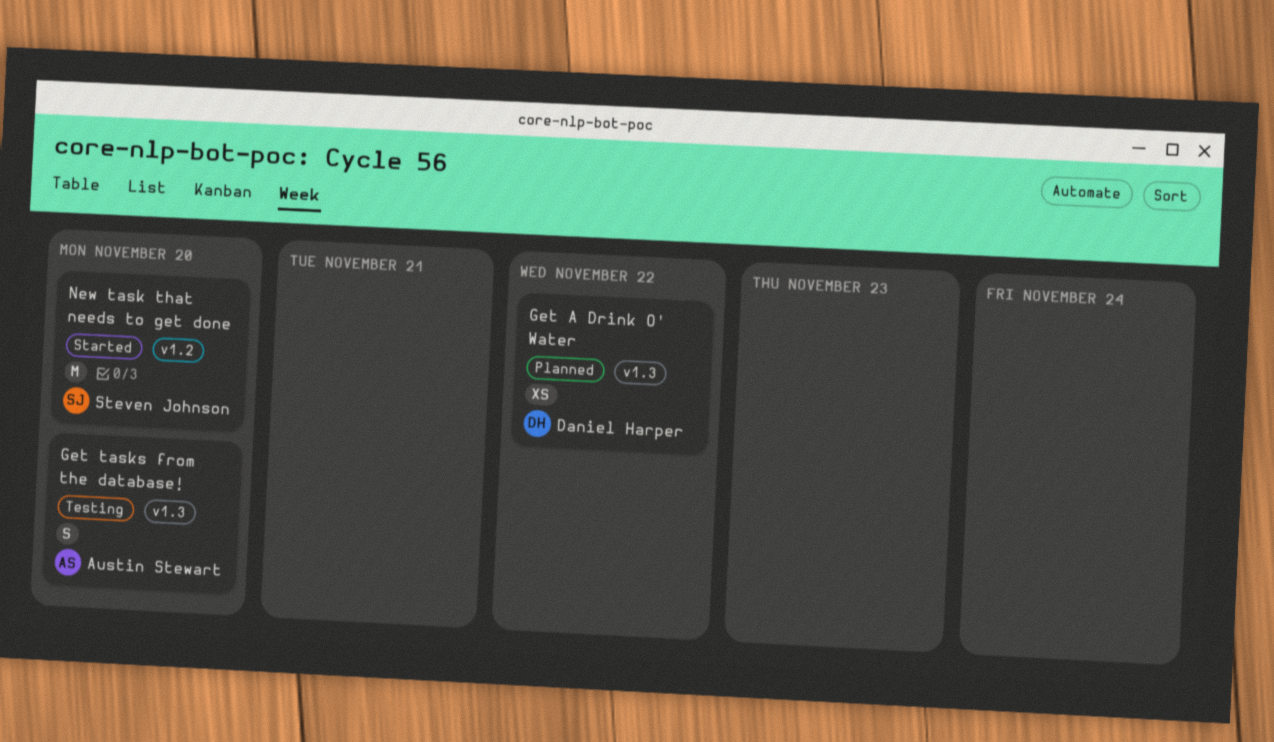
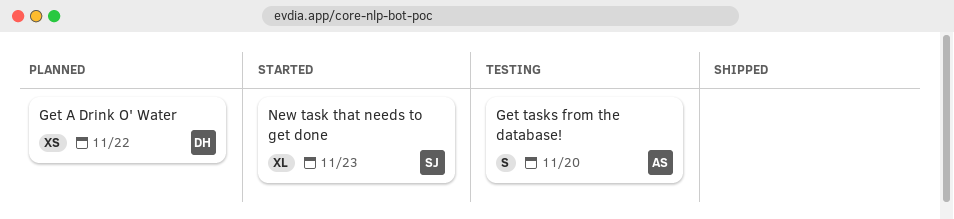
New task that needs to get done, estimate: M -> XL
New task that needs to get done, due: Nov 20 -> Nov 23

